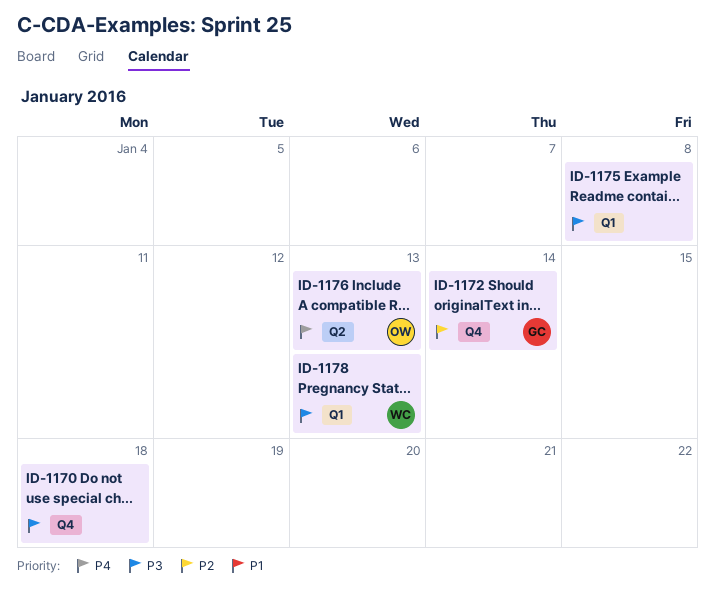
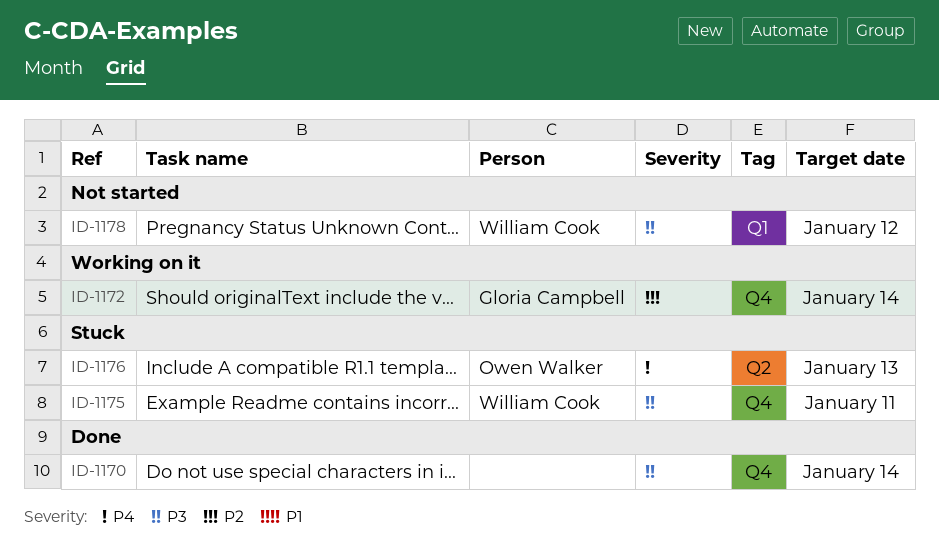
ID-1170, due: Jan 18 -> Jan 14
ID-1175, owner: none -> William Cook
ID-1175, label: Q1 -> Q4
ID-1175, due: Jan 8 -> Jan 11
ID-1178, due: Jan 13 -> Jan 12

